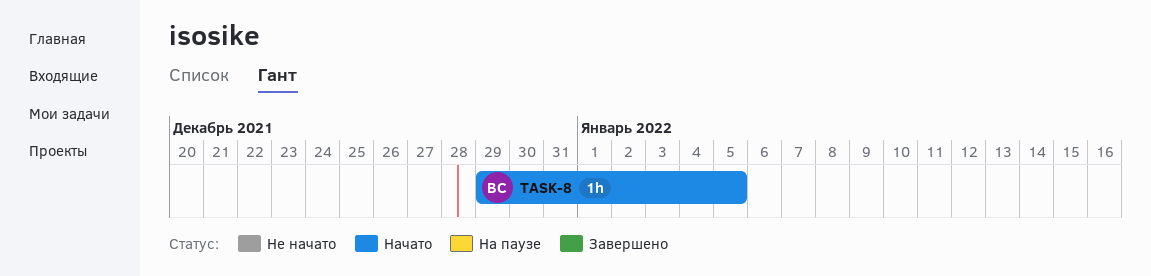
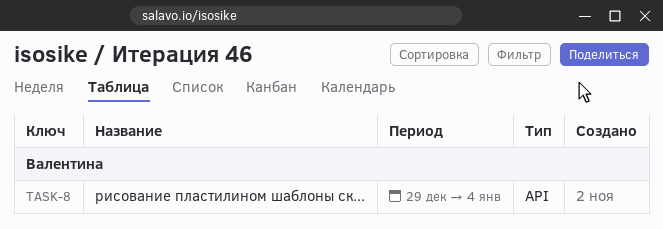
TASK-8, due: Jan 5 -> Jan 4

